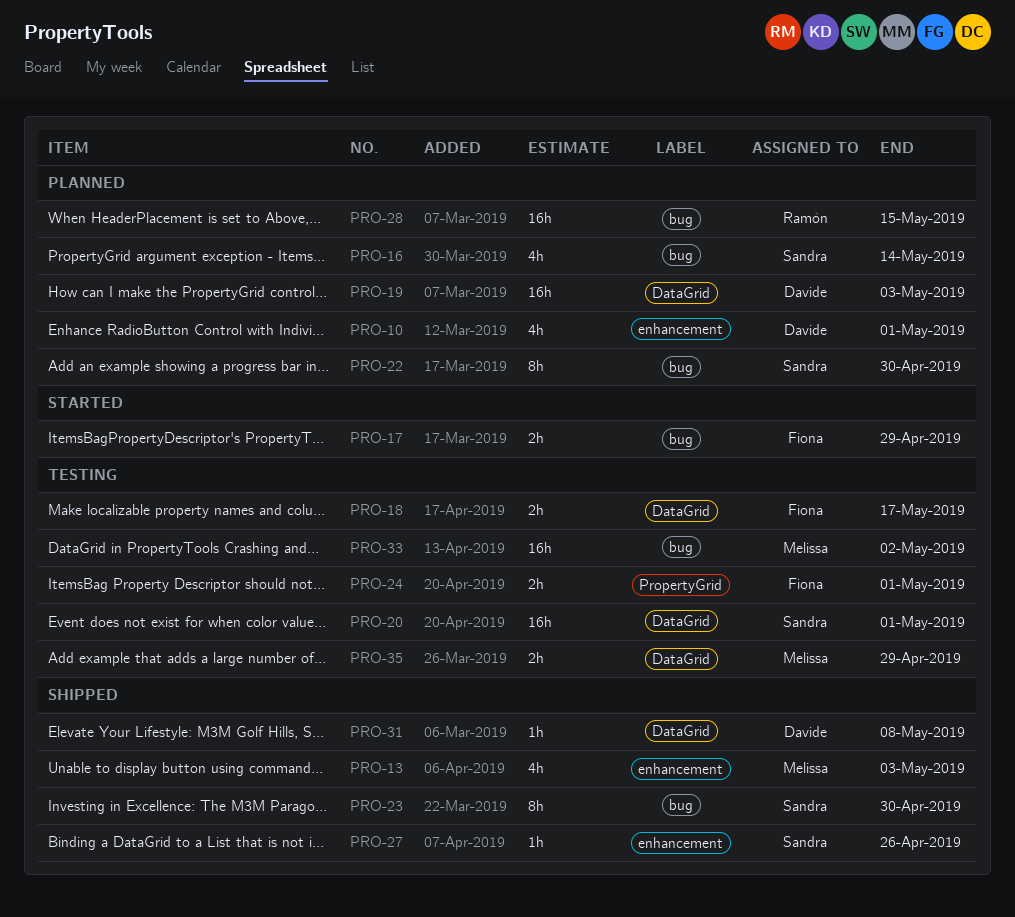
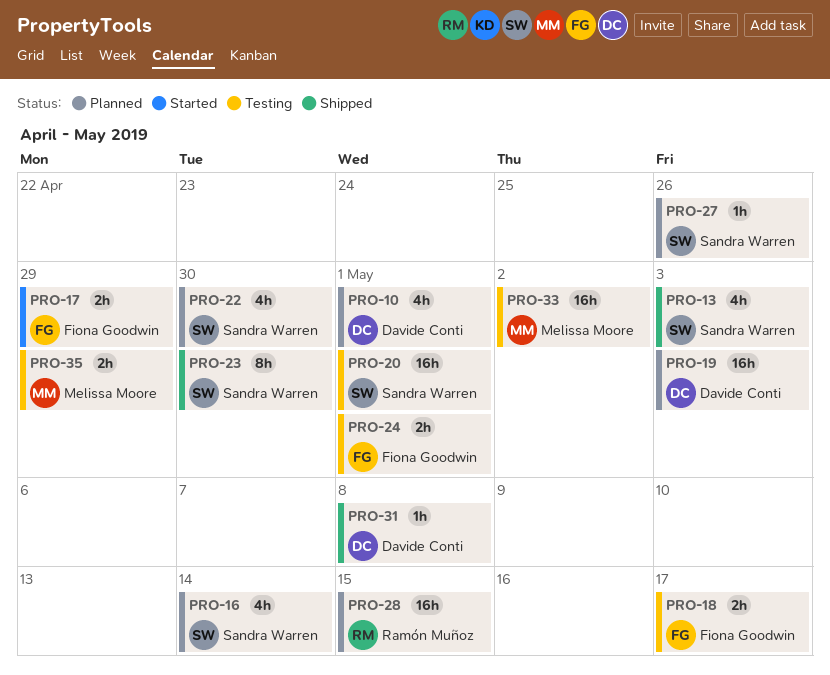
PRO-13, owner: Melissa Moore -> Sandra Warren
PRO-22, estimate: 8h -> 4h
PRO-27, status: Shipped -> Planned

